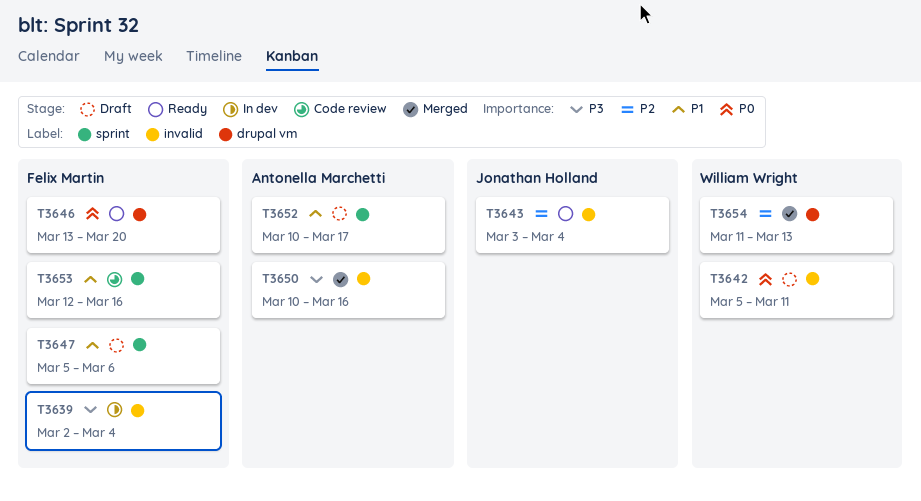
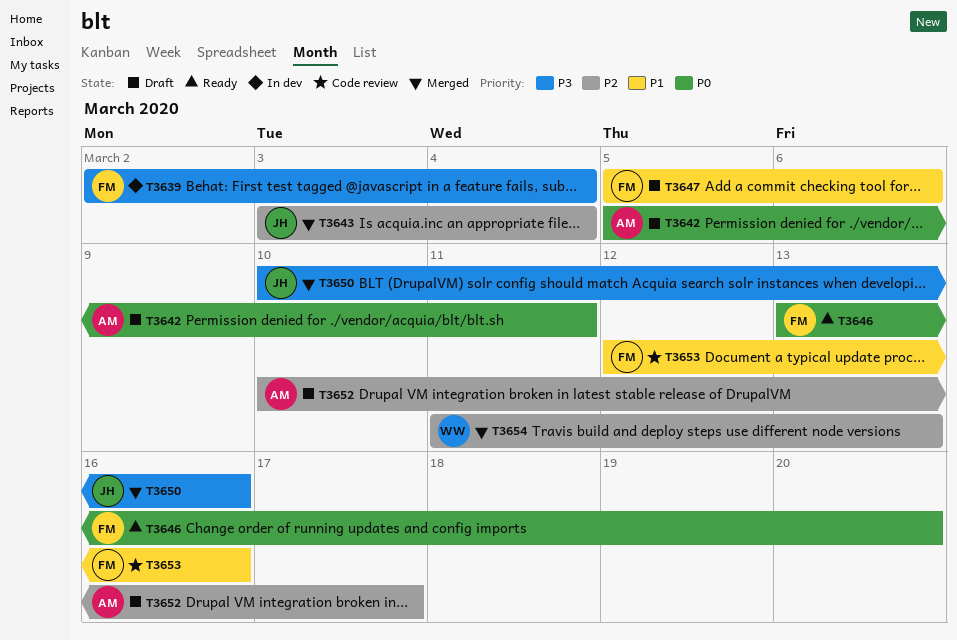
T3642, owner: William Wright -> Antonella Marchetti
T3643, status: Ready -> Merged
T3650, owner: Antonella Marchetti -> Jonathan Holland
T3652, priority: P1 -> P2

